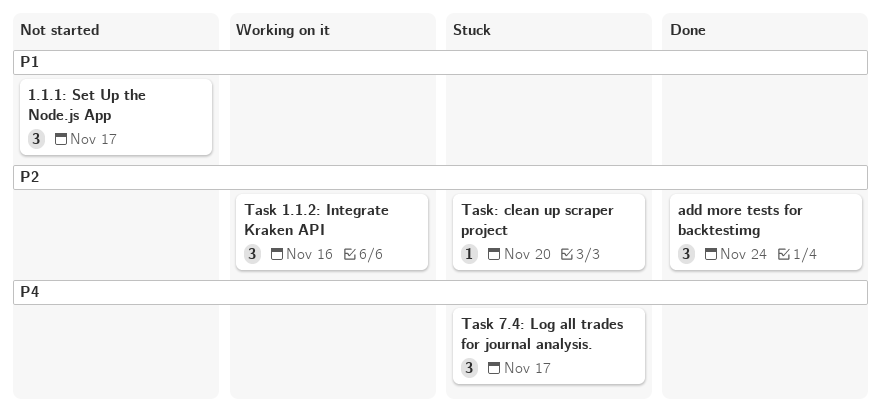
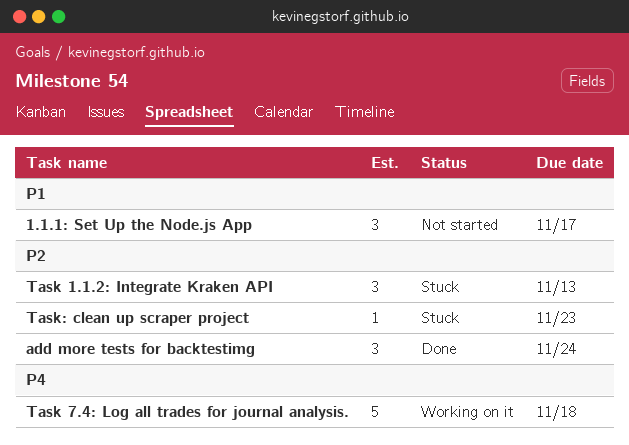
Task 1.1.2: Integrate Kraken API, status: Working on it -> Stuck
Task 1.1.2: Integrate Kraken API, due: Nov 16 -> Nov 13
Task 7.4: Log all trades for journal analysis., status: Stuck -> Working on it
Task 7.4: Log all trades for journal analysis., estimate: 3 -> 5
Task 7.4: Log all trades for journal analysis., due: Nov 17 -> Nov 18
Task: clean up scraper project, due: Nov 20 -> Nov 23

